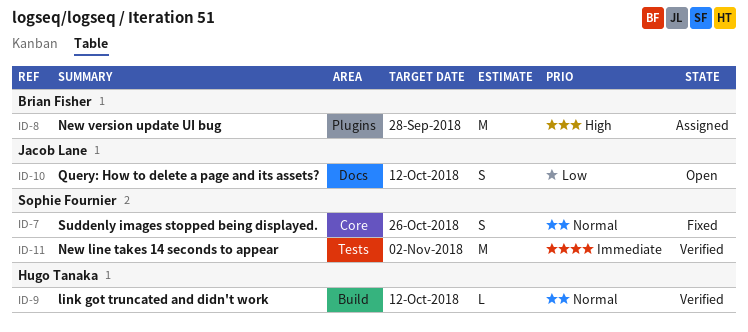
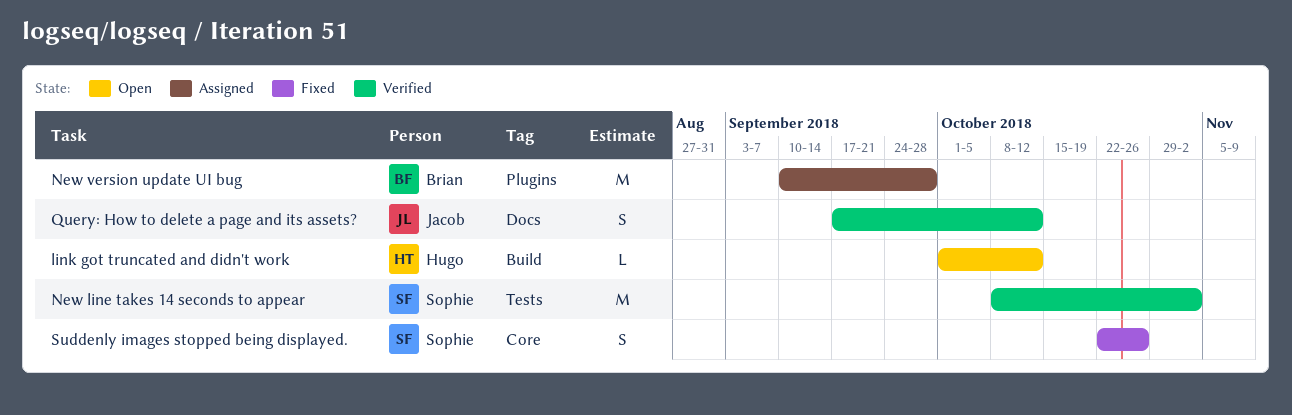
link got truncated and didn't work, status: Verified -> Open
Query: How to delete a page and its assets?, status: Open -> Verified

